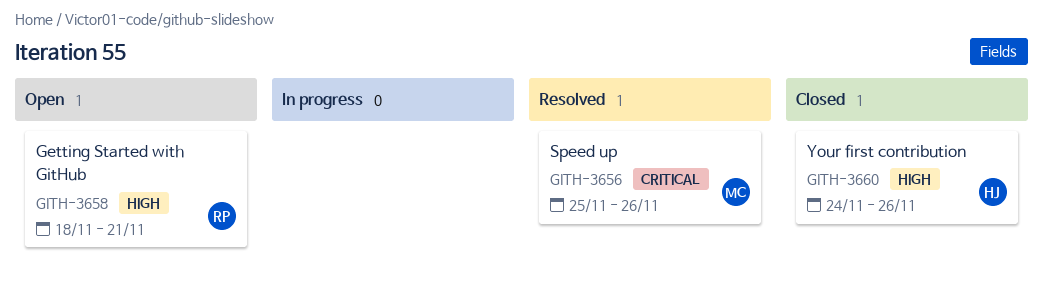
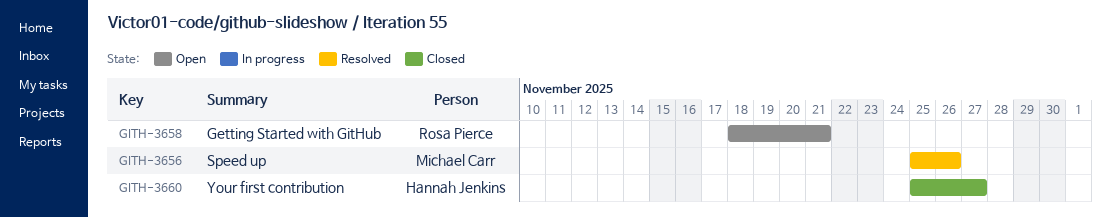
GITH-3660, start: Nov 24 -> Nov 25
GITH-3660, due: Nov 26 -> Nov 27

